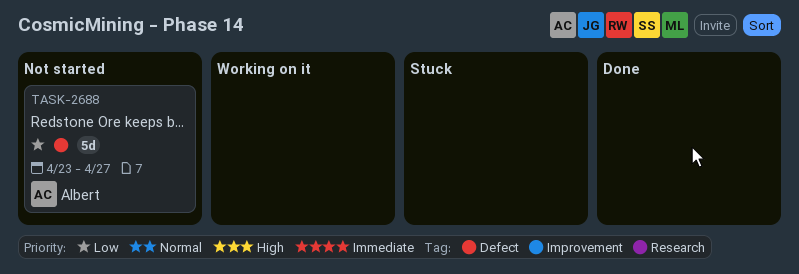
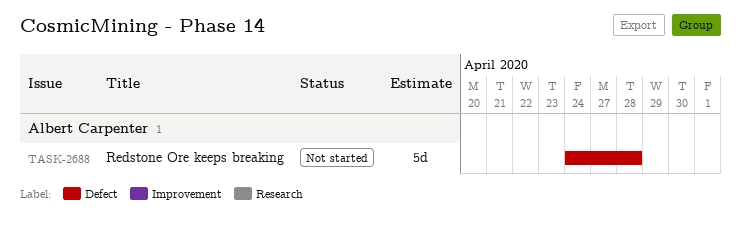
TASK-2688, start: Apr 23 -> Apr 24
TASK-2688, due: Apr 27 -> Apr 28

